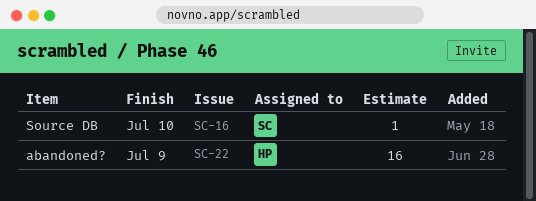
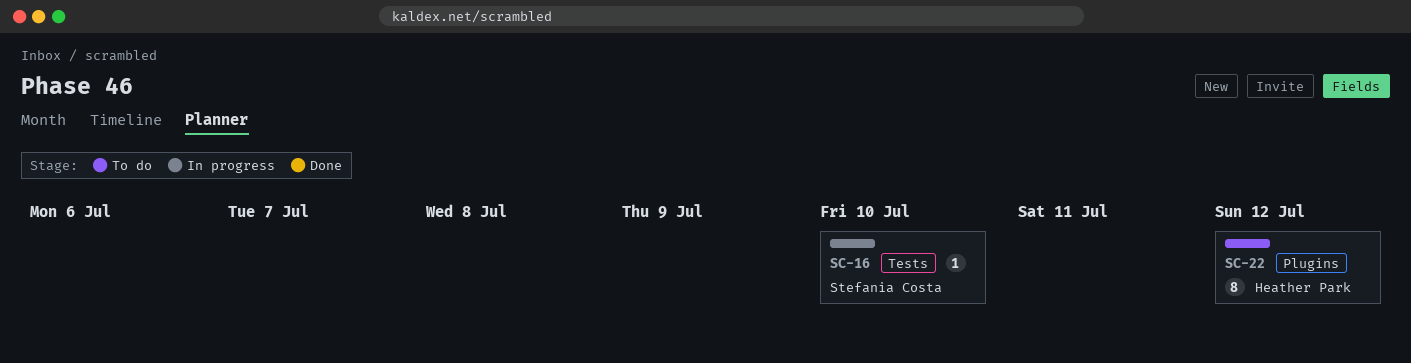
SC-22, estimate: 16 -> 8
SC-22, due: Jul 9 -> Jul 12

